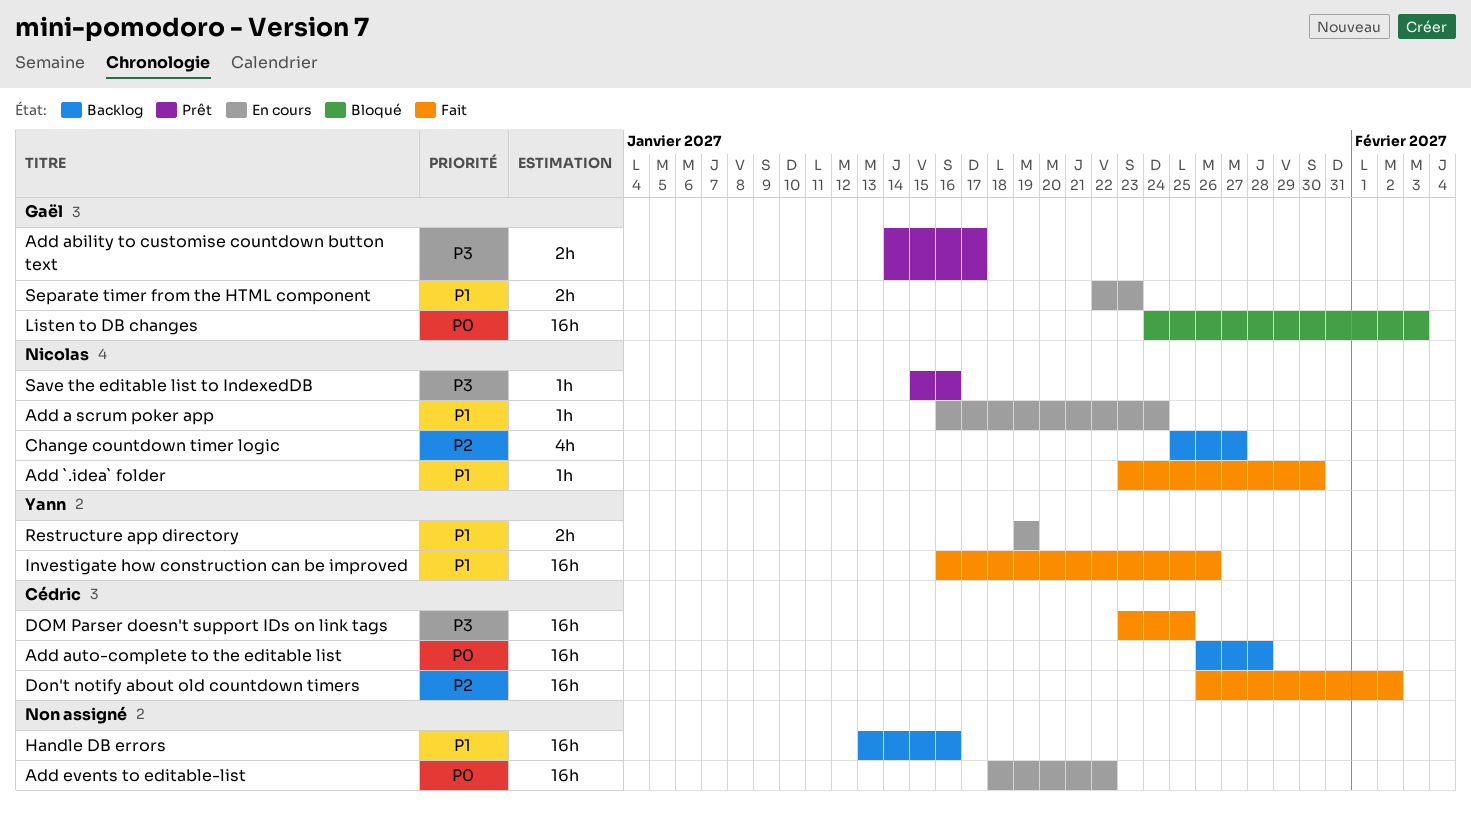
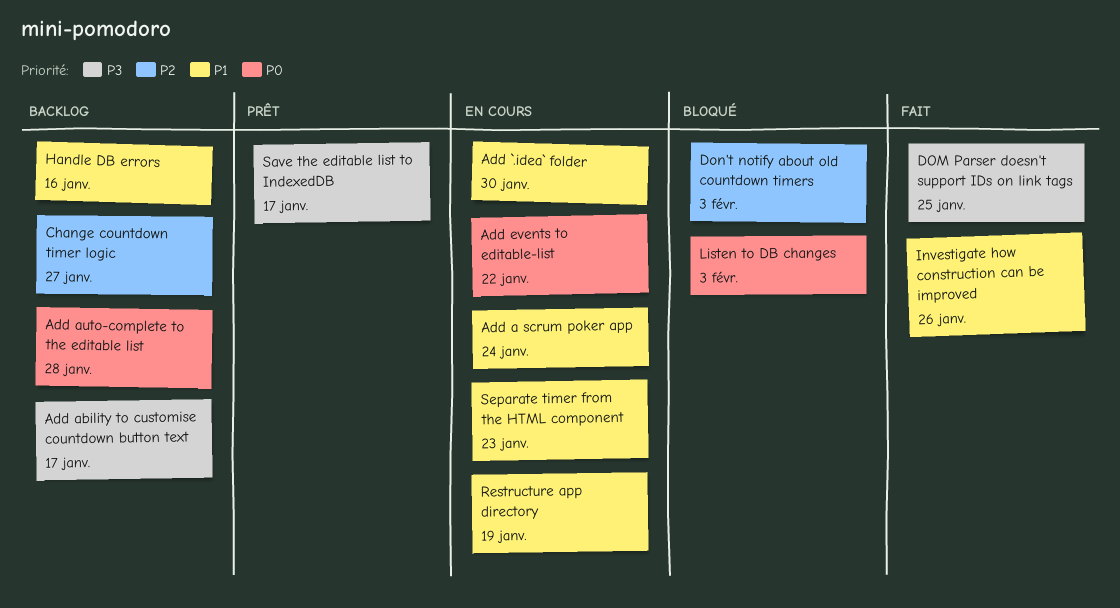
Add `.idea` folder, status: Fait -> En cours
Add ability to customise countdown button text, status: Prêt -> Backlog
Don't notify about old countdown timers, status: Fait -> Bloqué
Don't notify about old countdown timers, due: Feb 2 -> Feb 3
Save the editable list to IndexedDB, due: Jan 16 -> Jan 17

